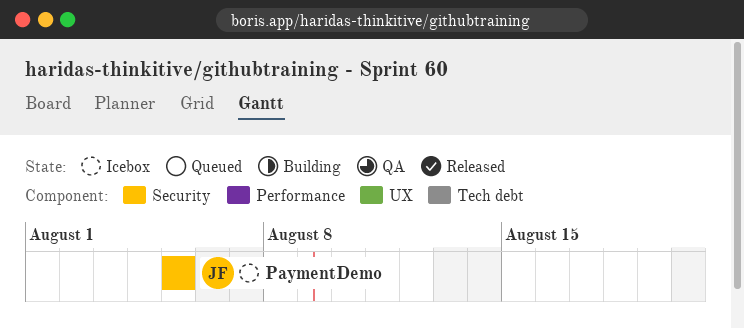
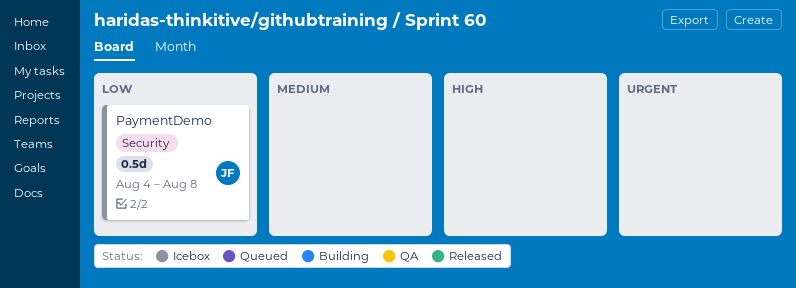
PaymentDemo, start: Aug 5 -> Aug 4
PaymentDemo, due: Aug 5 -> Aug 8

